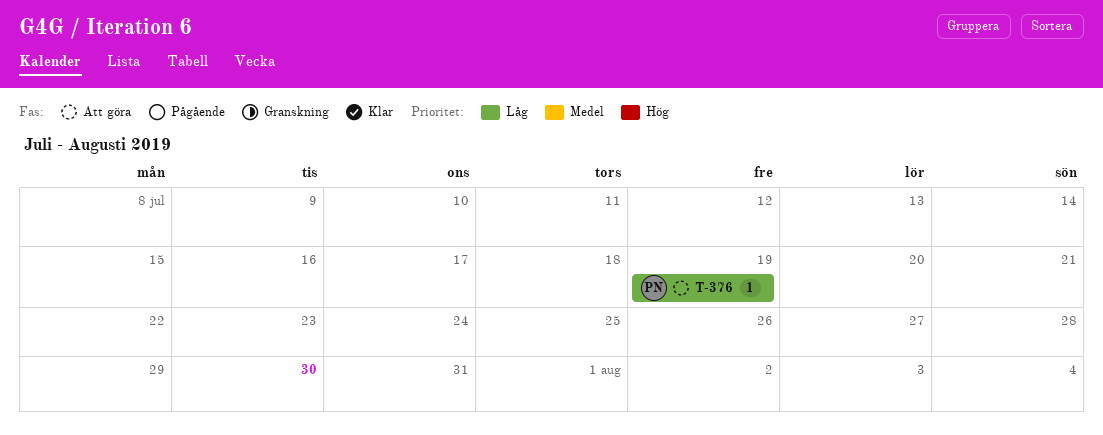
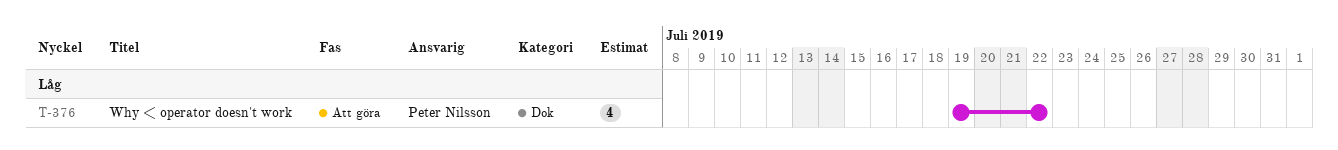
T-376, estimate: 1 -> 4
T-376, due: Jul 19 -> Jul 22

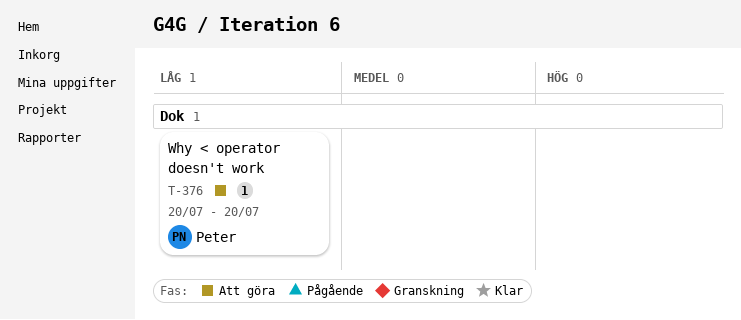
T-376, estimate: 4 -> 1
T-376, start: Jul 19 -> Jul 20
T-376, due: Jul 22 -> Jul 20

